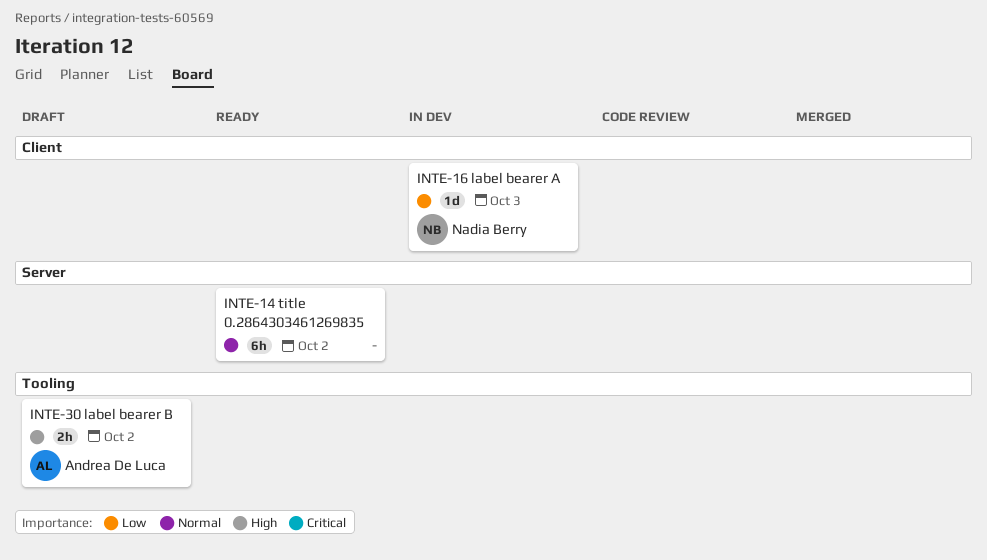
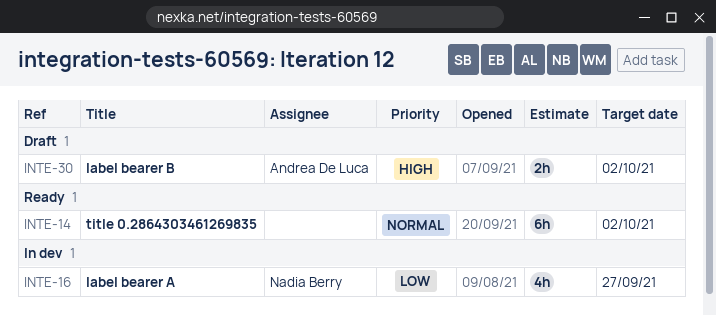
INTE-16, estimate: 1d -> 4h
INTE-16, due: Oct 3 -> Sep 27

